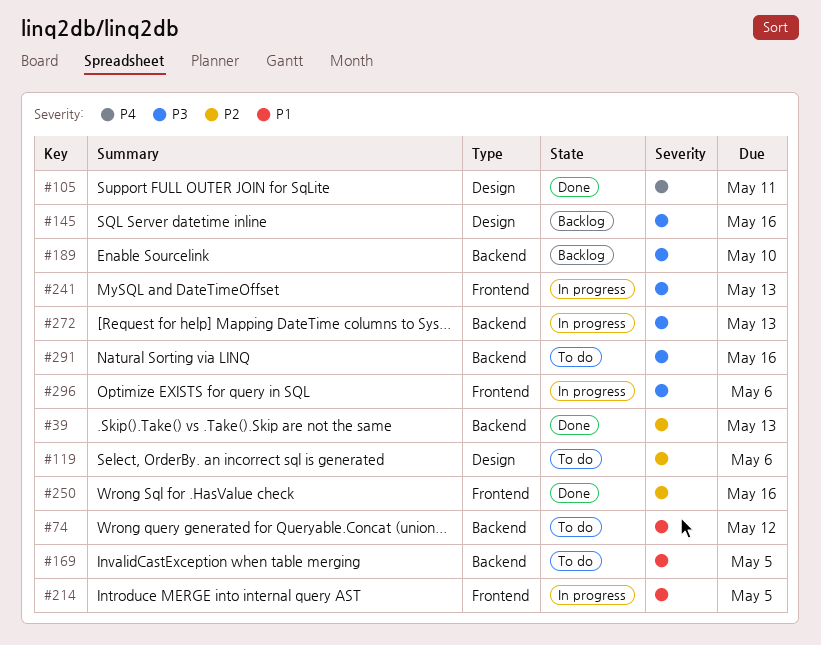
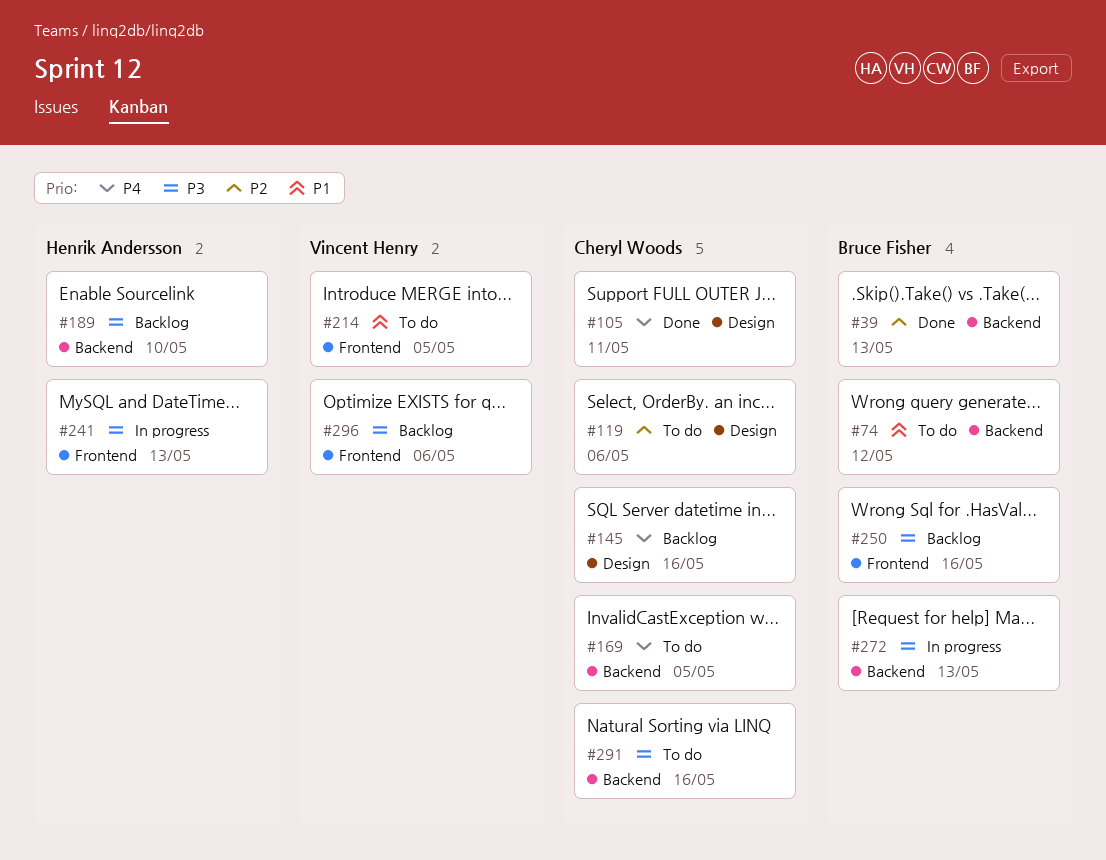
#145, priority: P3 -> P4
#169, priority: P1 -> P4
#214, status: In progress -> To do
#250, status: Done -> Backlog
#250, priority: P2 -> P3
#296, status: In progress -> Backlog

